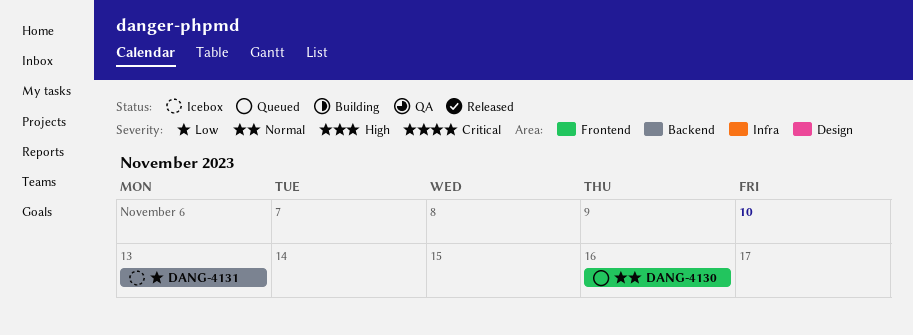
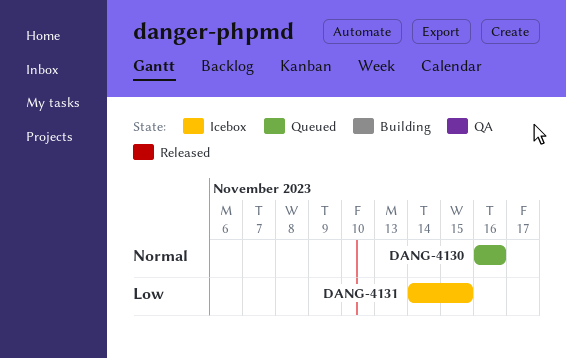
DANG-4131, start: Nov 13 -> Nov 14
DANG-4131, due: Nov 13 -> Nov 15

